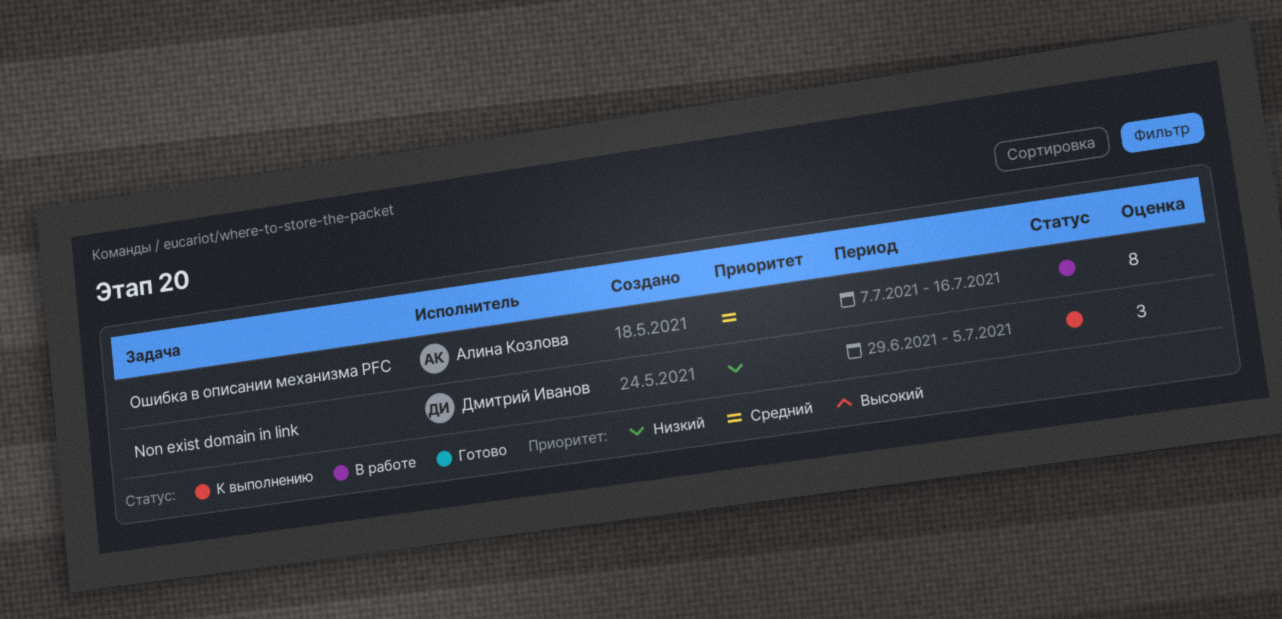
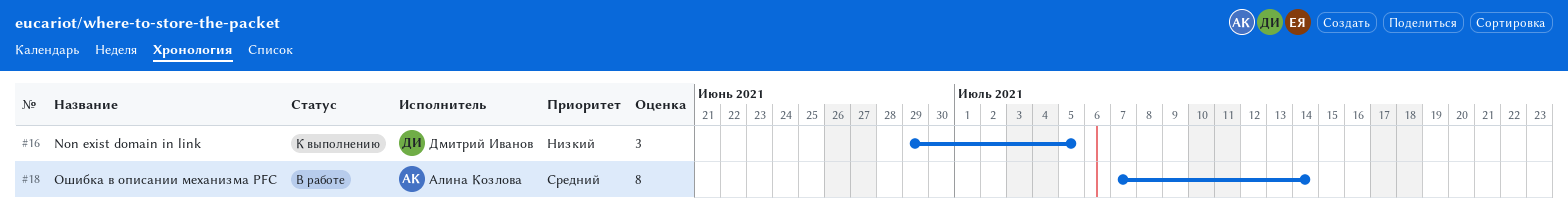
Ошибка в описании механизма PFC, due: Jul 16 -> Jul 14

